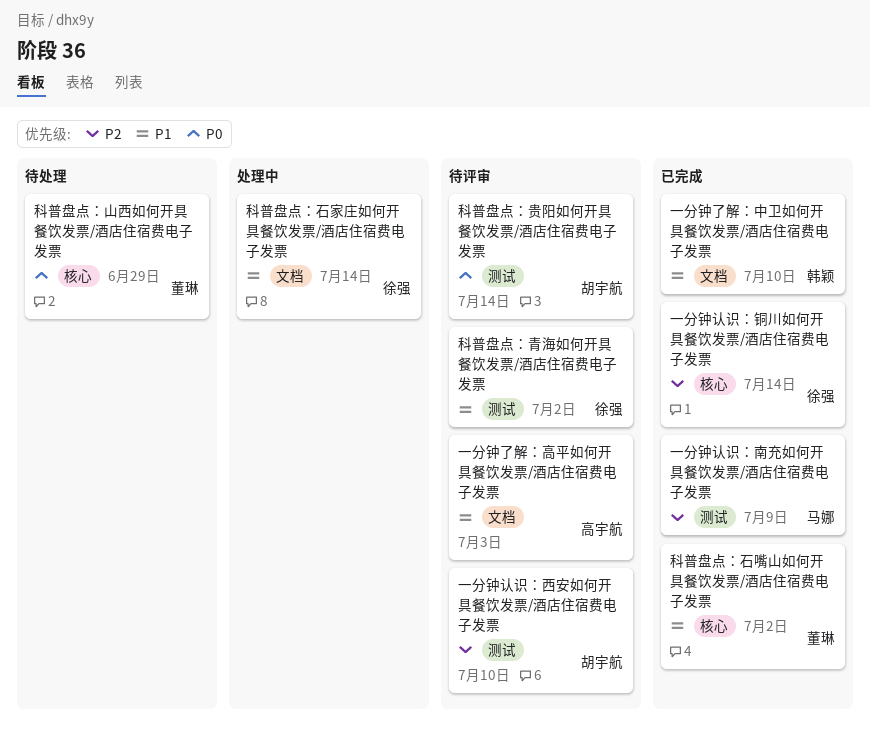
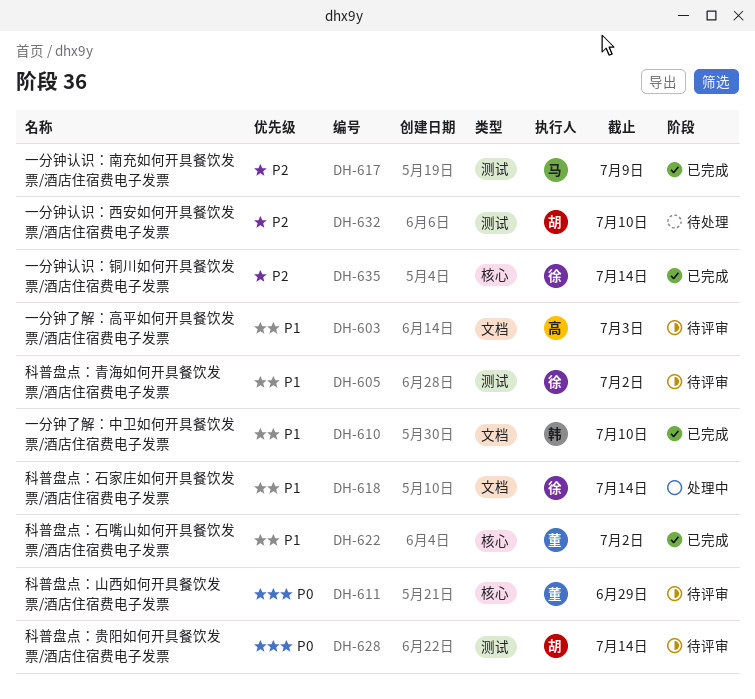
一分钟认识：西安如何开具餐饮发票/酒店住宿费电子发票, status: 待评审 -> 待处理
科普盘点：山西如何开具餐饮发票/酒店住宿费电子发票, status: 待处理 -> 待评审

